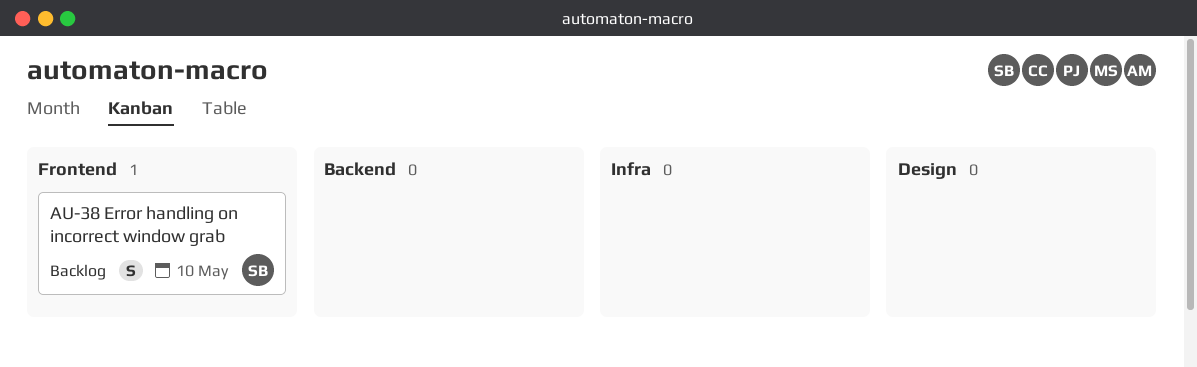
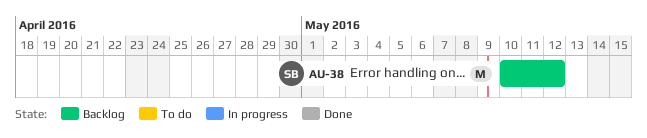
AU-38, estimate: S -> M
AU-38, due: May 10 -> May 12

